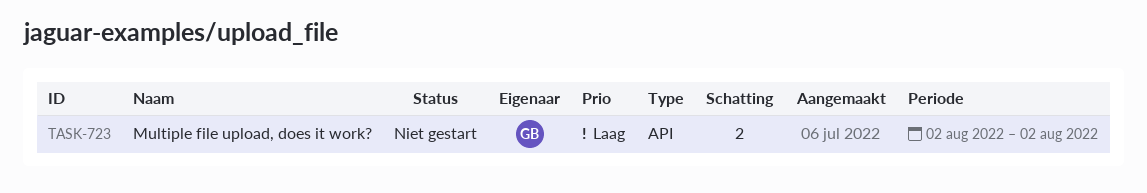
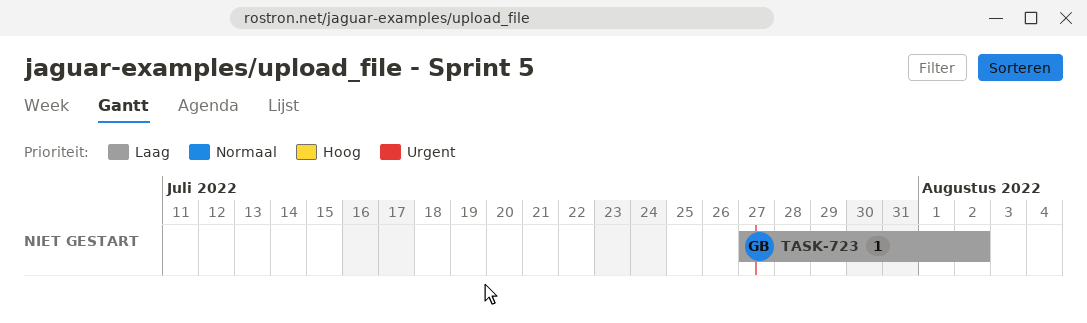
TASK-723, estimate: 2 -> 1
TASK-723, start: Aug 2 -> Jul 27

